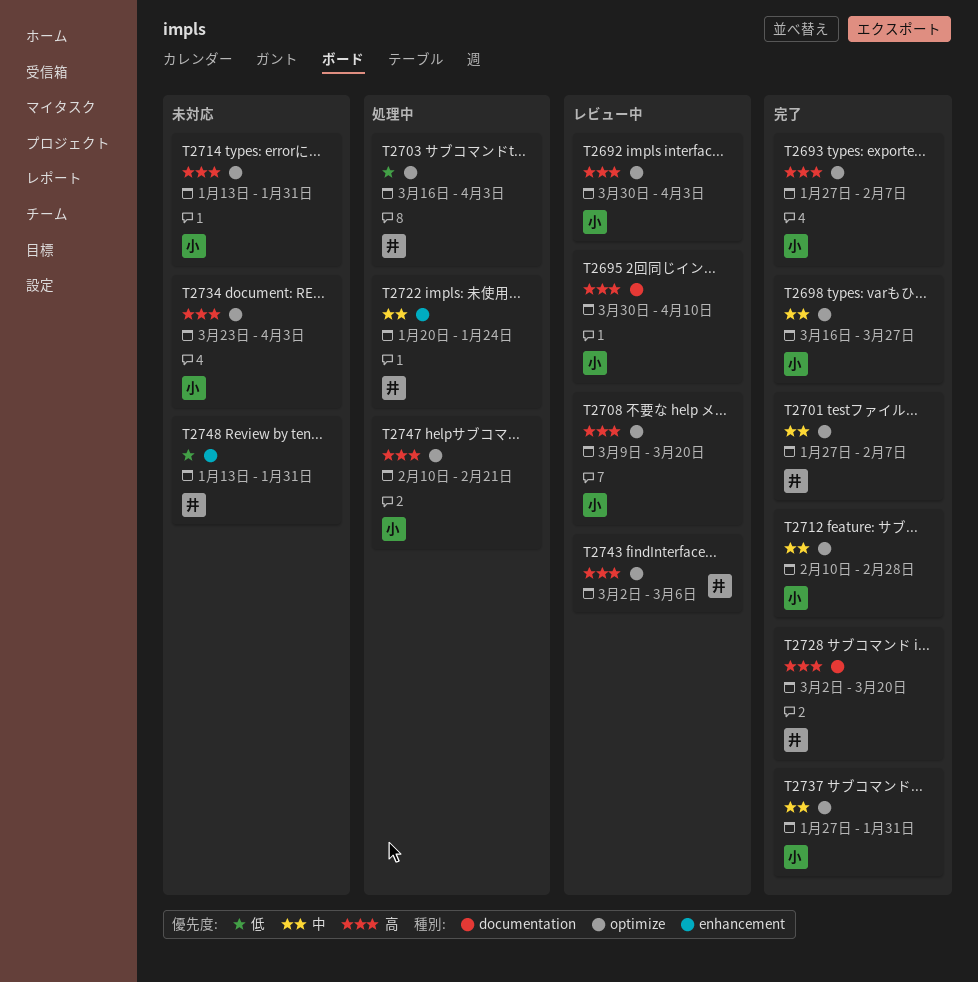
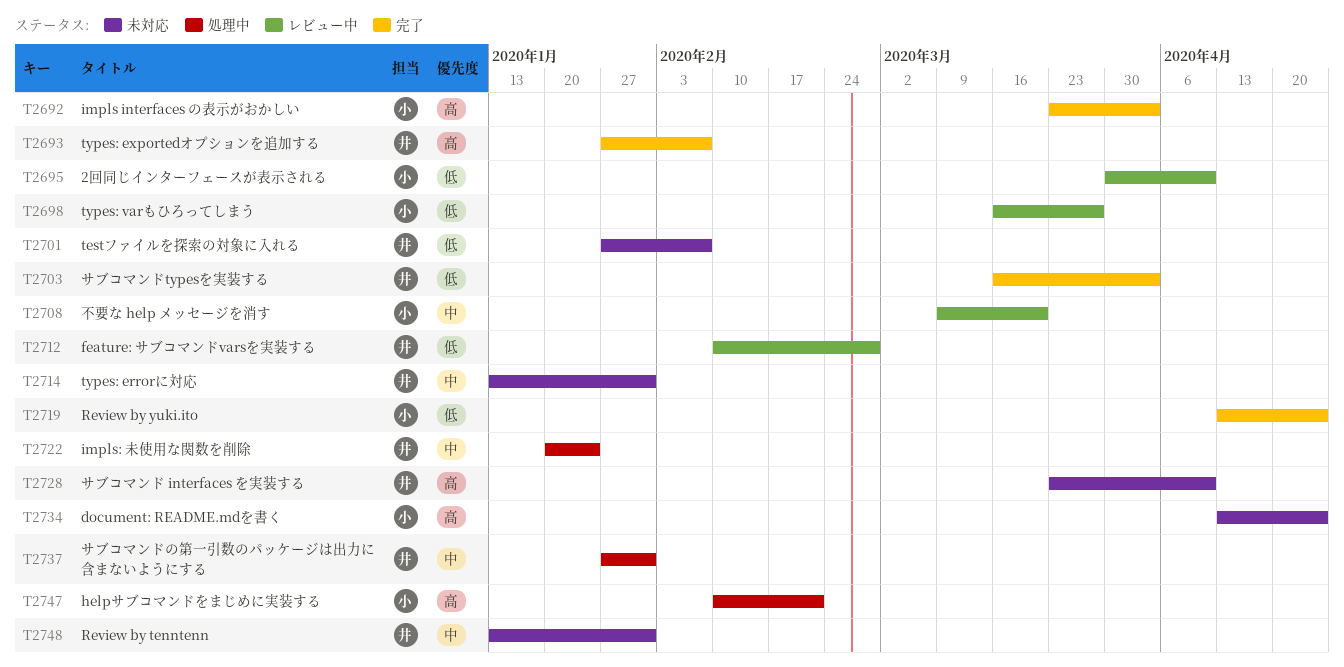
T2692, status: レビュー中 -> 完了
T2692, start: Mar 30 -> Mar 23
T2693, owner: 小 -> 井
T2695, priority: 高 -> 低
T2698, status: 完了 -> レビュー中
T2698, priority: 中 -> 低
T2701, status: 完了 -> 未対応
T2701, priority: 中 -> 低
T2703, status: 処理中 -> 完了
T2708, priority: 高 -> 中
T2712, status: 完了 -> レビュー中
T2712, owner: 小 -> 井
T2712, priority: 中 -> 低
T2714, owner: 小 -> 井
T2714, priority: 高 -> 中
T2719: none -> present
T2728, status: 完了 -> 未対応
T2728, start: Mar 2 -> Mar 23
T2728, due: Mar 20 -> Apr 10
T2734, start: Mar 23 -> Apr 13
T2734, due: Apr 3 -> Apr 24
T2737, status: 完了 -> 処理中
T2737, owner: 小 -> 井
T2743: present -> none
T2748, priority: 低 -> 中

